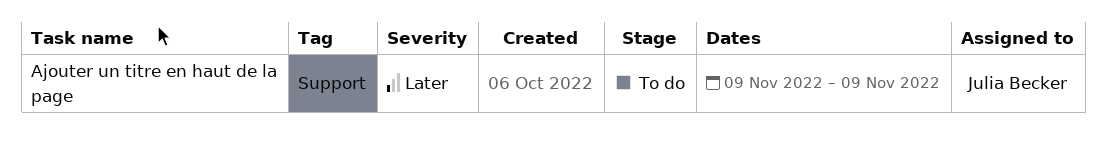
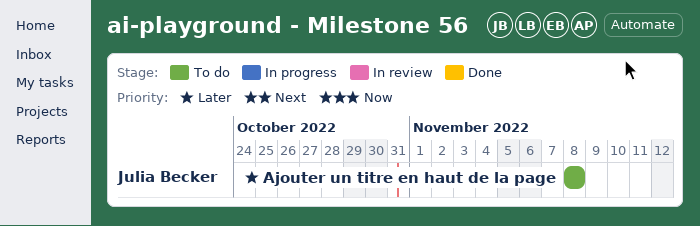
Ajouter un titre en haut de la page, start: Nov 9 -> Nov 8
Ajouter un titre en haut de la page, due: Nov 9 -> Nov 8

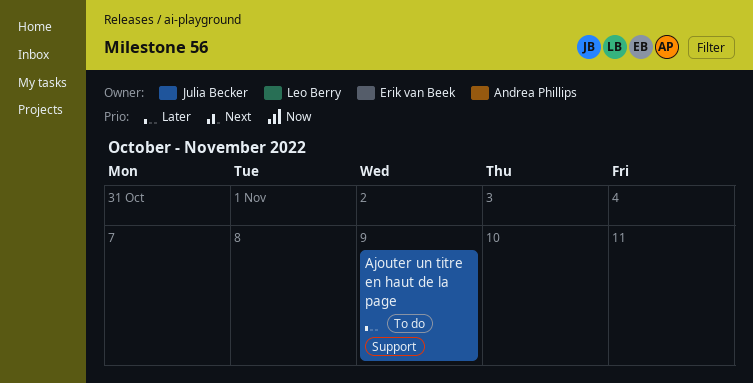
Ajouter un titre en haut de la page, due: Nov 8 -> Nov 9

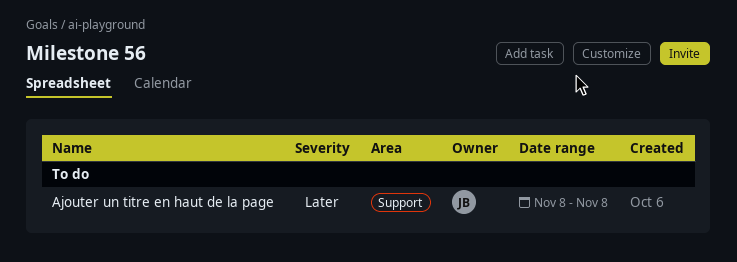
Ajouter un titre en haut de la page, due: Nov 9 -> Nov 8

